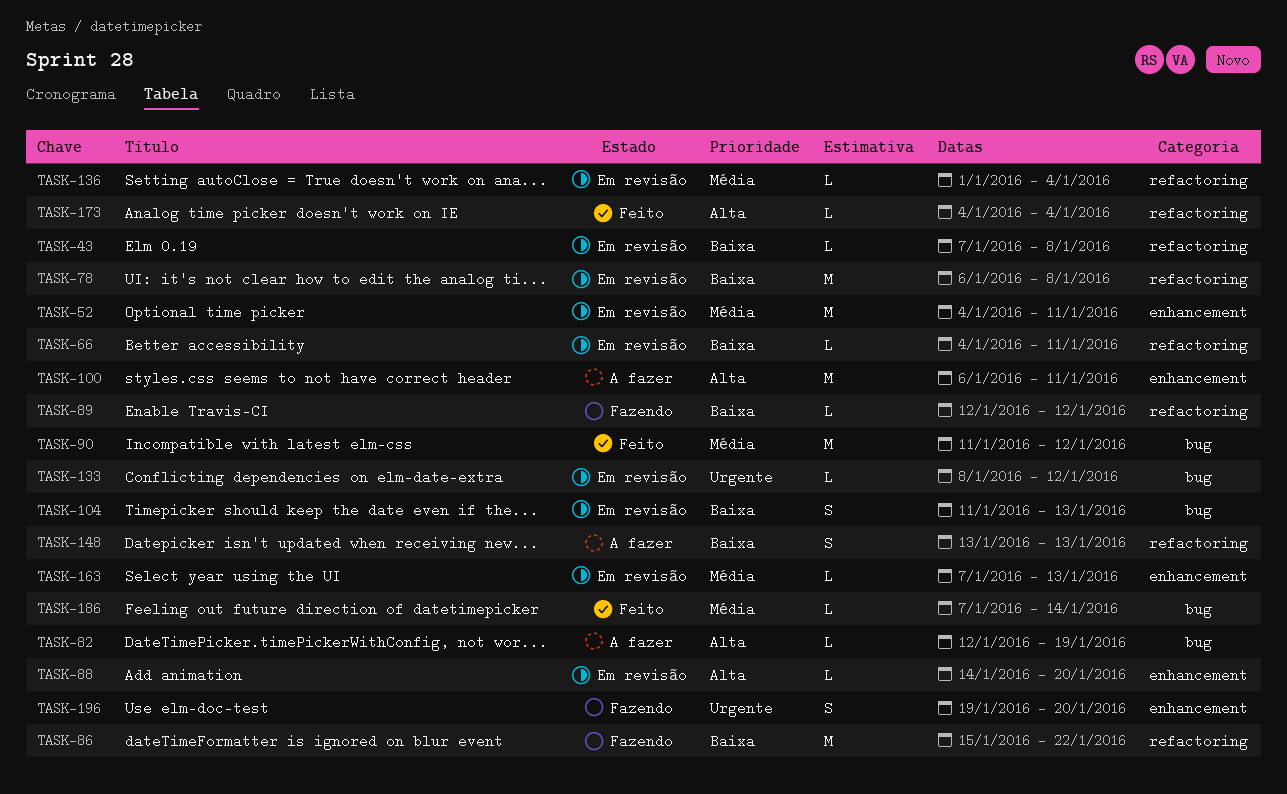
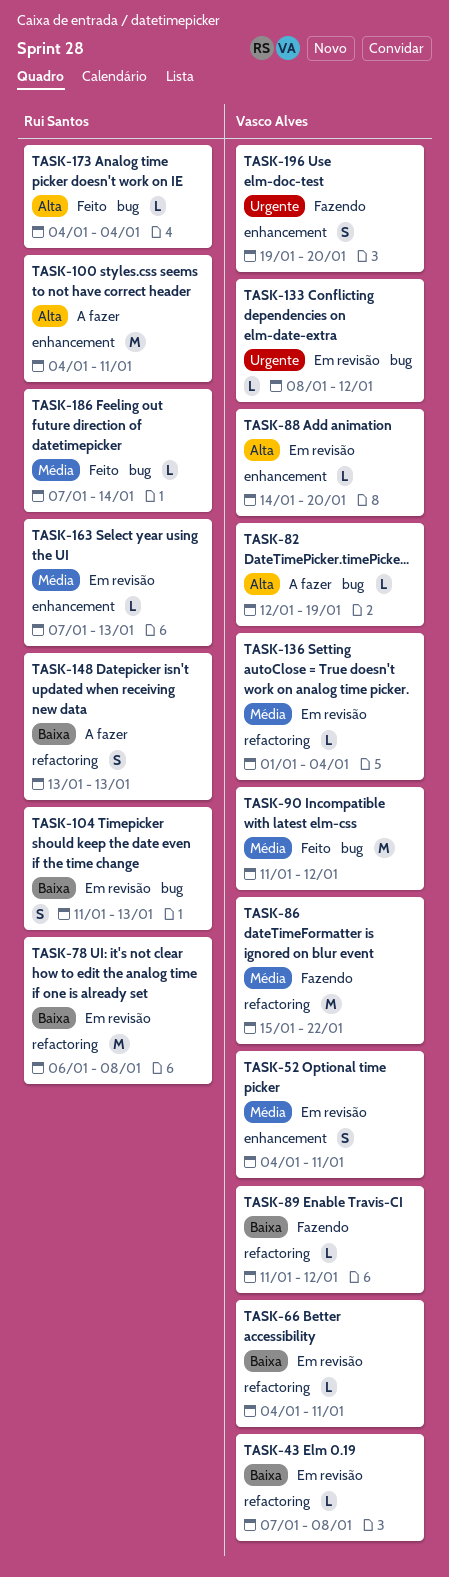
TASK-52, estimate: M -> S
TASK-86, priority: Baixa -> Média
TASK-89, start: Jan 12 -> Jan 11
TASK-100, start: Jan 6 -> Jan 4
TASK-173, label: refactoring -> bug

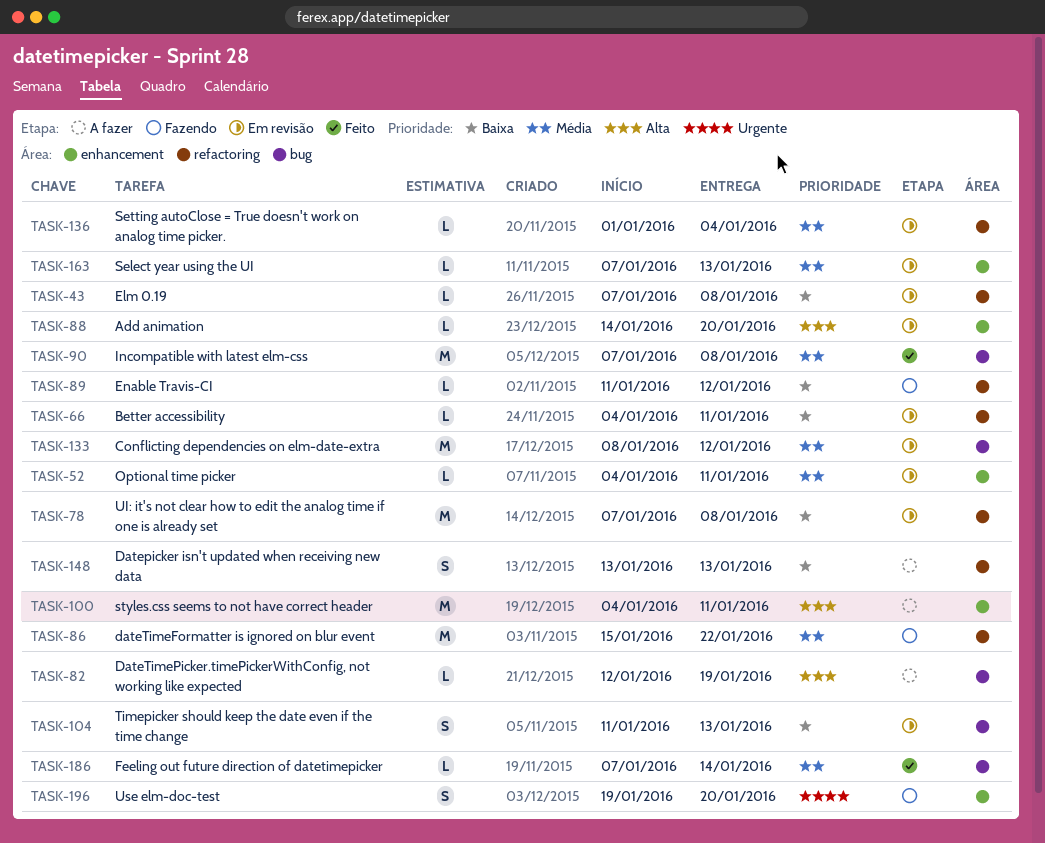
TASK-52, estimate: S -> L
TASK-78, start: Jan 6 -> Jan 7
TASK-90, start: Jan 11 -> Jan 7
TASK-90, due: Jan 12 -> Jan 8
TASK-133, priority: Urgente -> Média
TASK-133, estimate: L -> M
TASK-173: present -> none

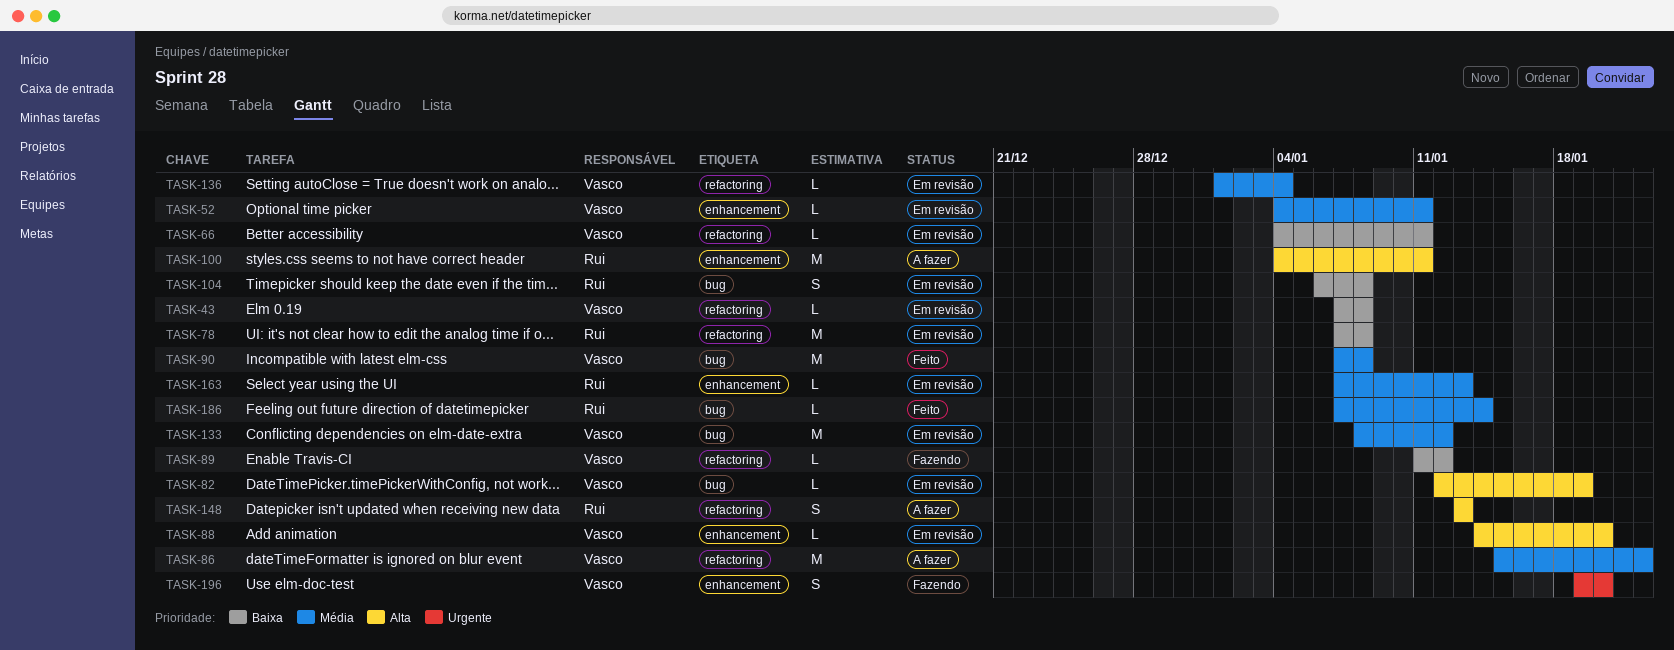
TASK-82, status: A fazer -> Em revisão
TASK-86, status: Fazendo -> A fazer
TASK-104, start: Jan 11 -> Jan 6
TASK-104, due: Jan 13 -> Jan 8
TASK-148, priority: Baixa -> Alta

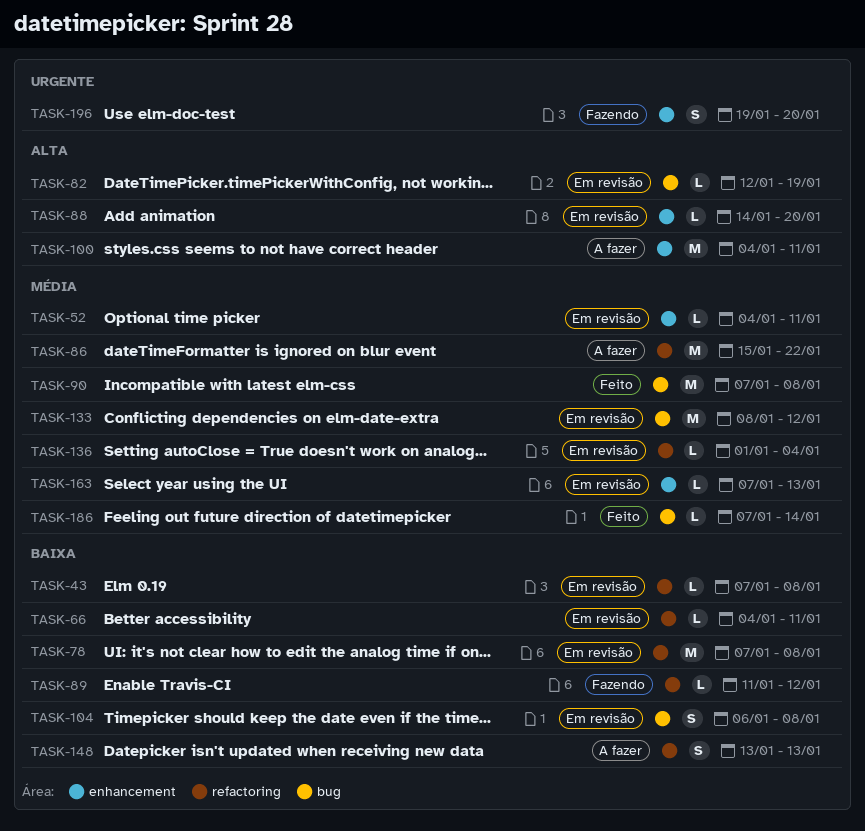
TASK-148, priority: Alta -> Baixa

